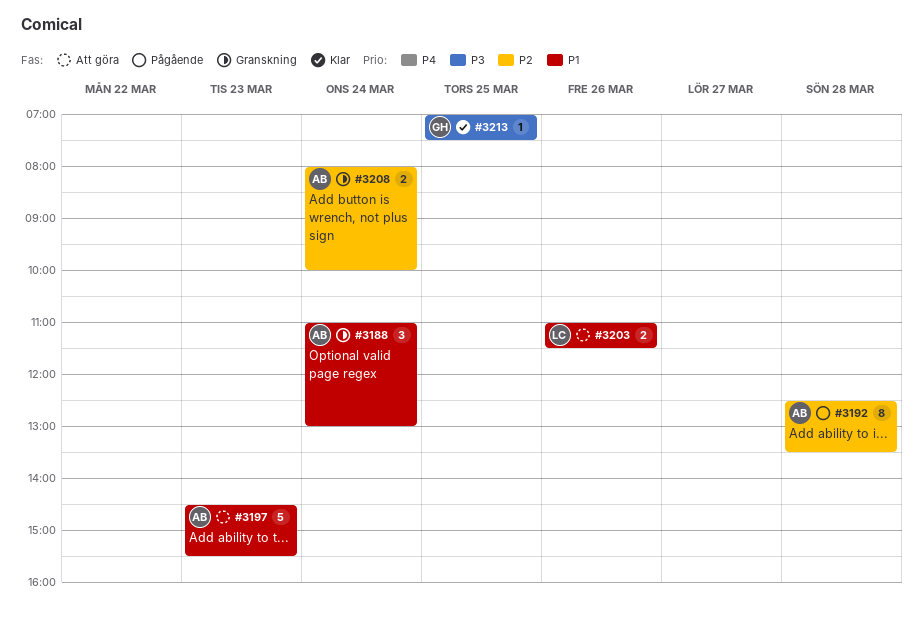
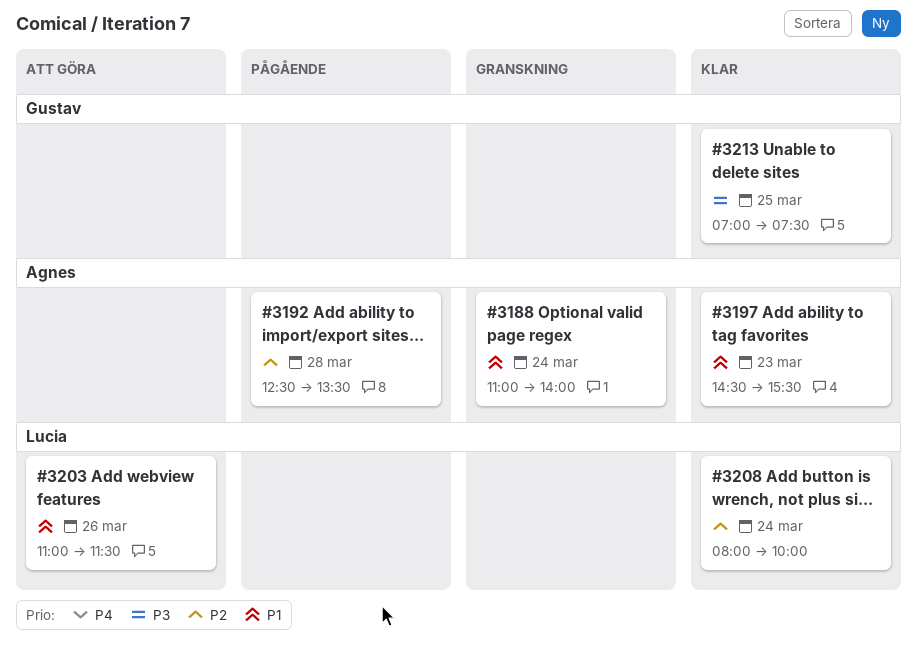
#3188, ends: 13:00 -> 14:00
#3197, status: Att göra -> Klar
#3208, status: Granskning -> Klar
#3208, owner: Agnes -> Lucia

